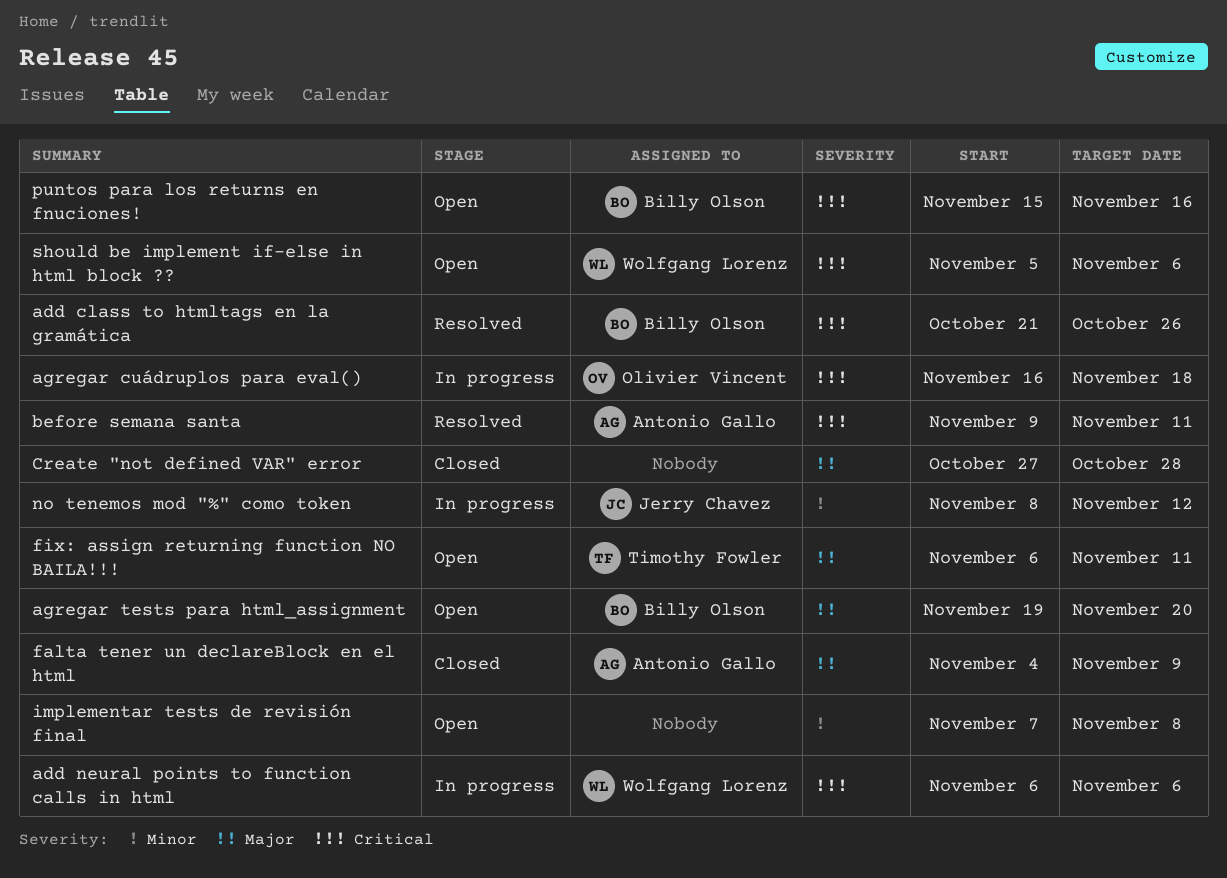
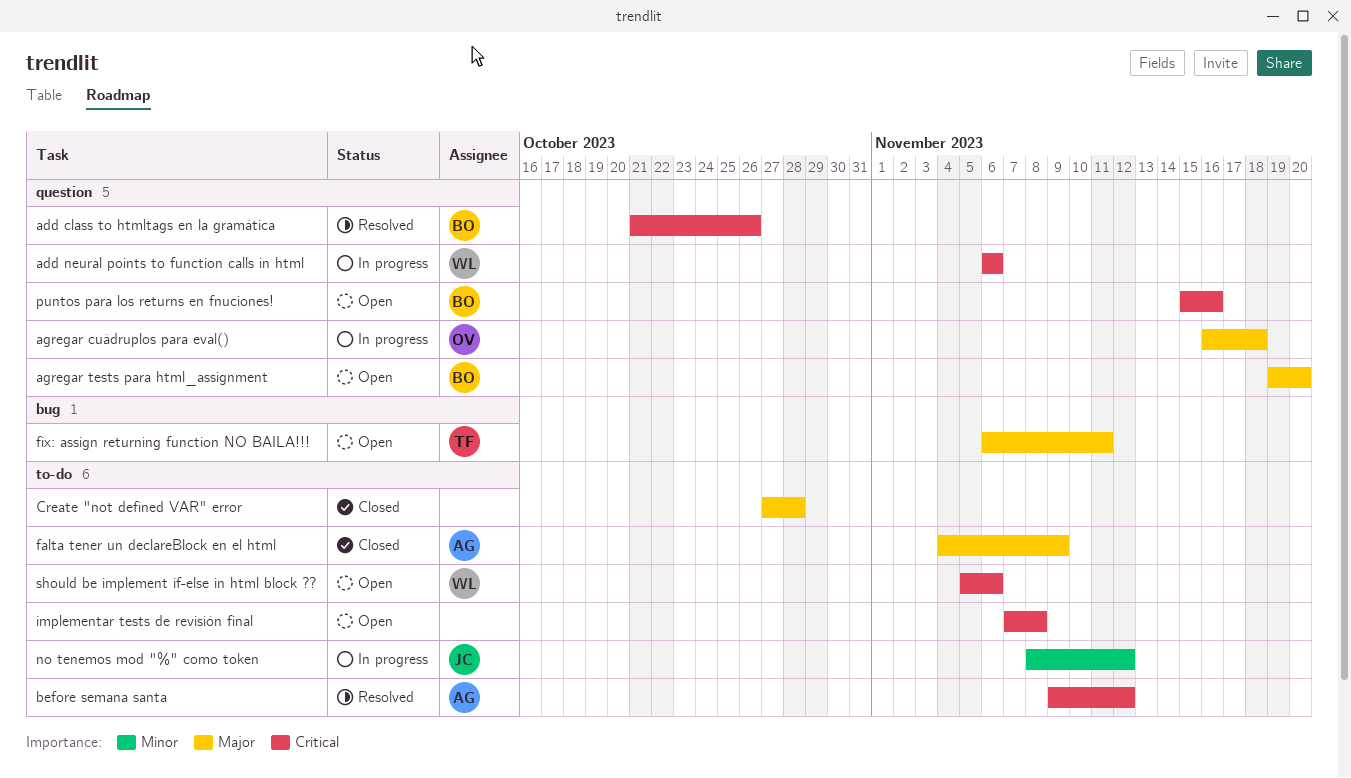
agregar cuádruplos para eval(), priority: Critical -> Major
before semana santa, due: Nov 11 -> Nov 12
implementar tests de revisión final, priority: Minor -> Critical

